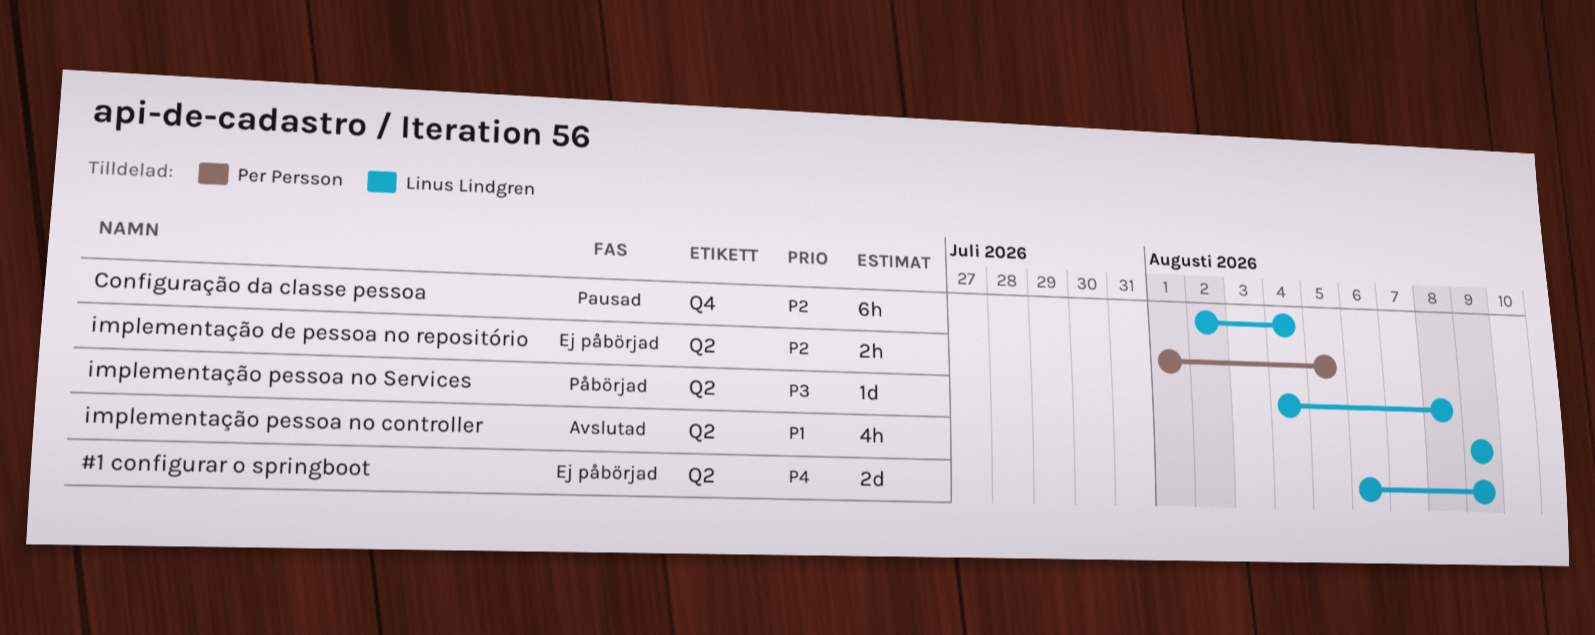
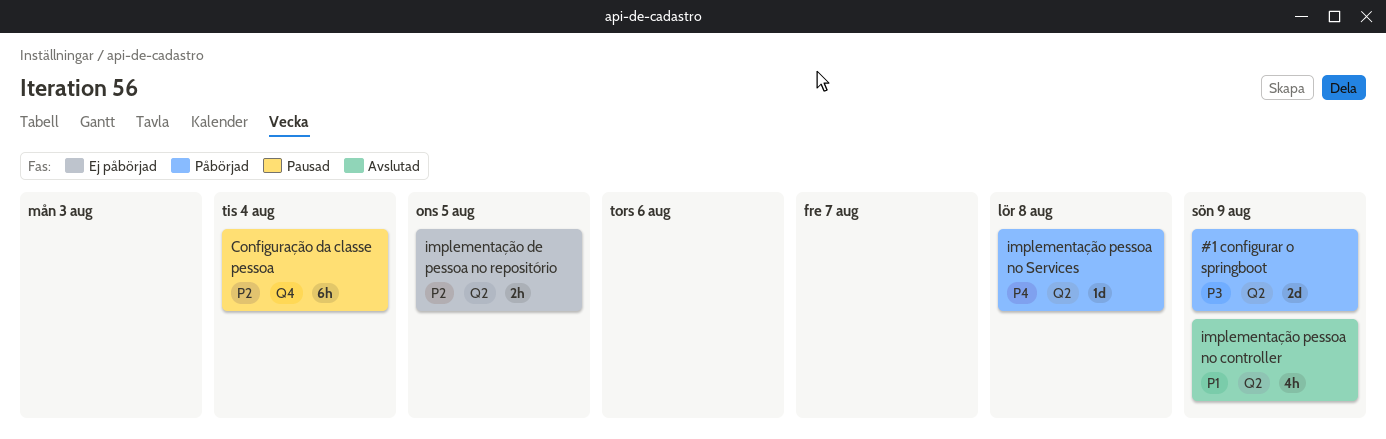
#1 configurar o springboot, status: Ej påbörjad -> Påbörjad
#1 configurar o springboot, priority: P4 -> P3
implementação pessoa no Services, priority: P3 -> P4

